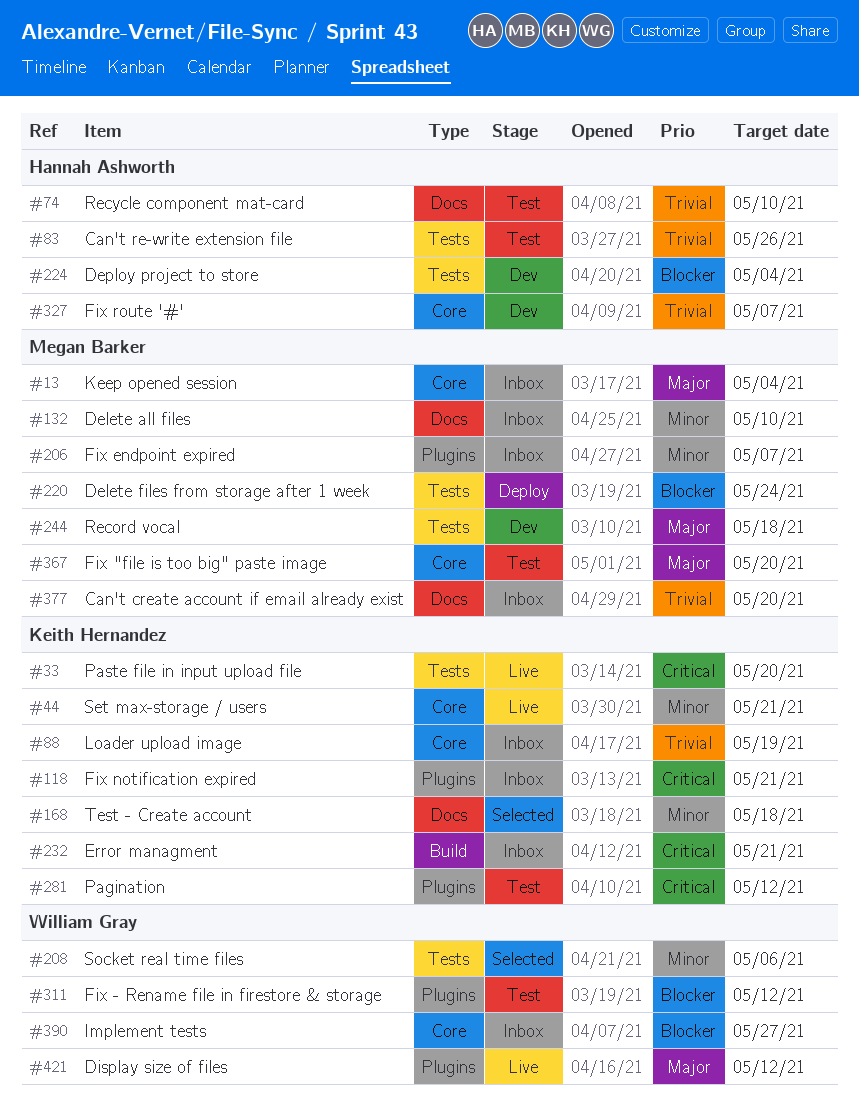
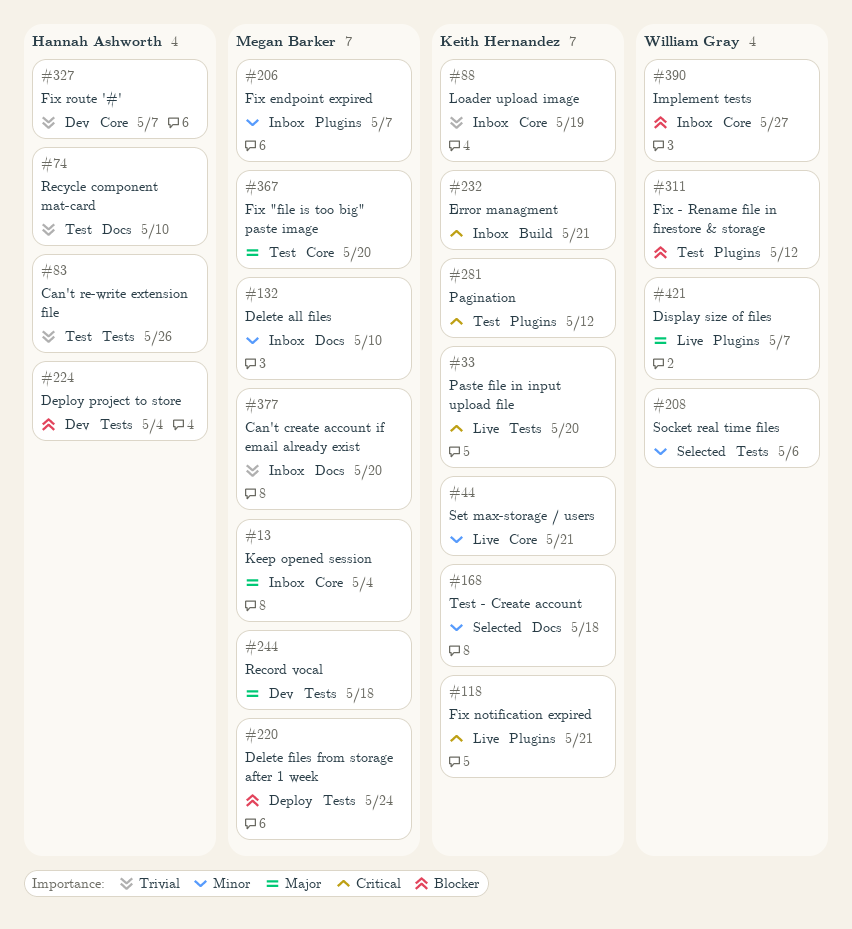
#118, status: Inbox -> Live
#421, due: May 12 -> May 7

